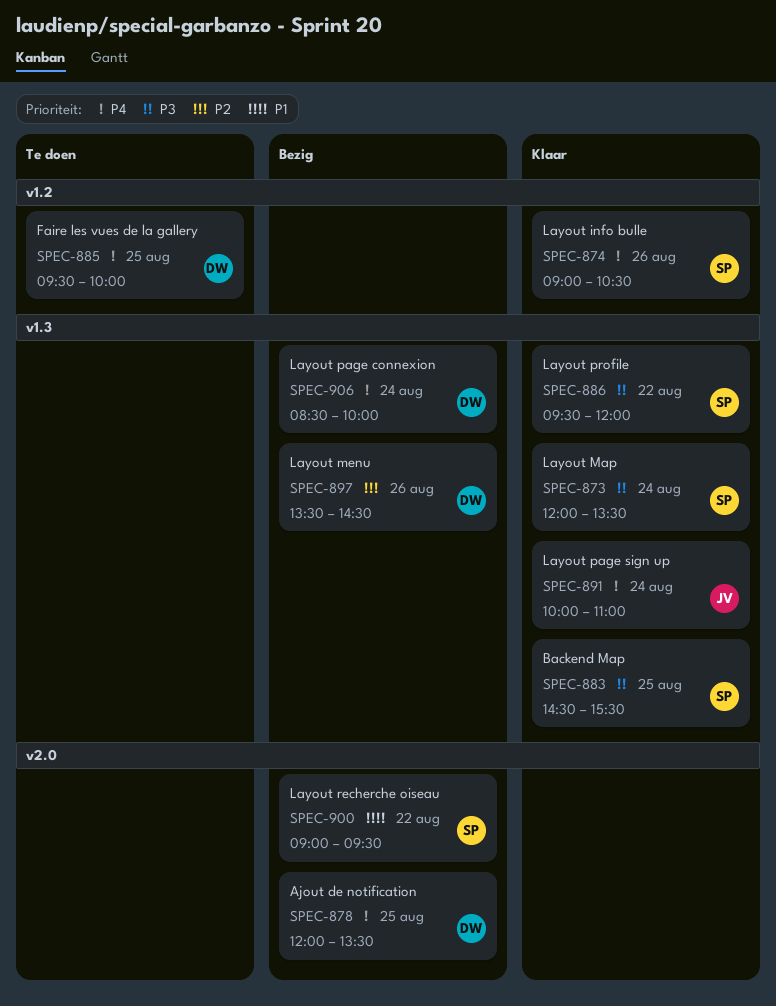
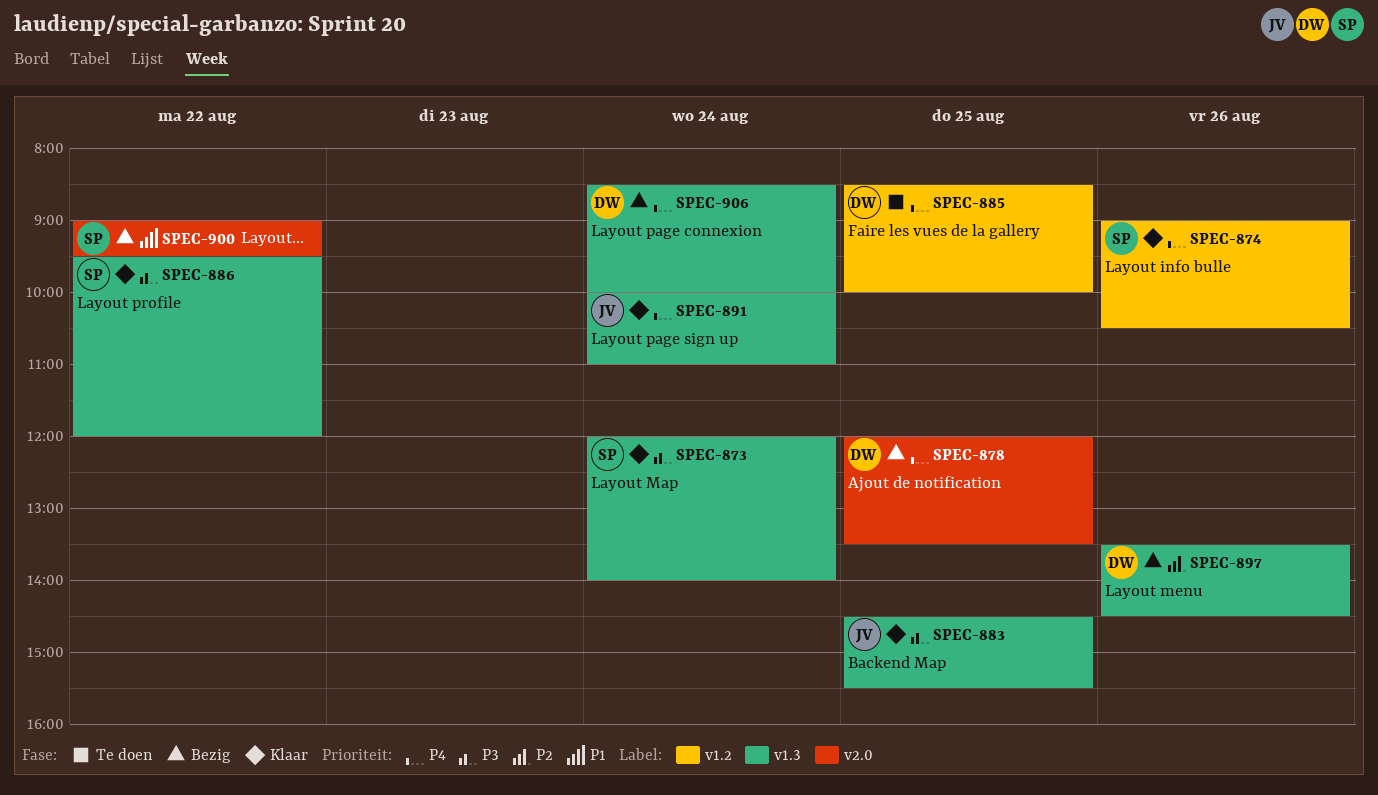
SPEC-873, ends: 13:30 -> 14:00
SPEC-883, owner: SP -> JV
SPEC-885, begins: 09:30 -> 08:30

